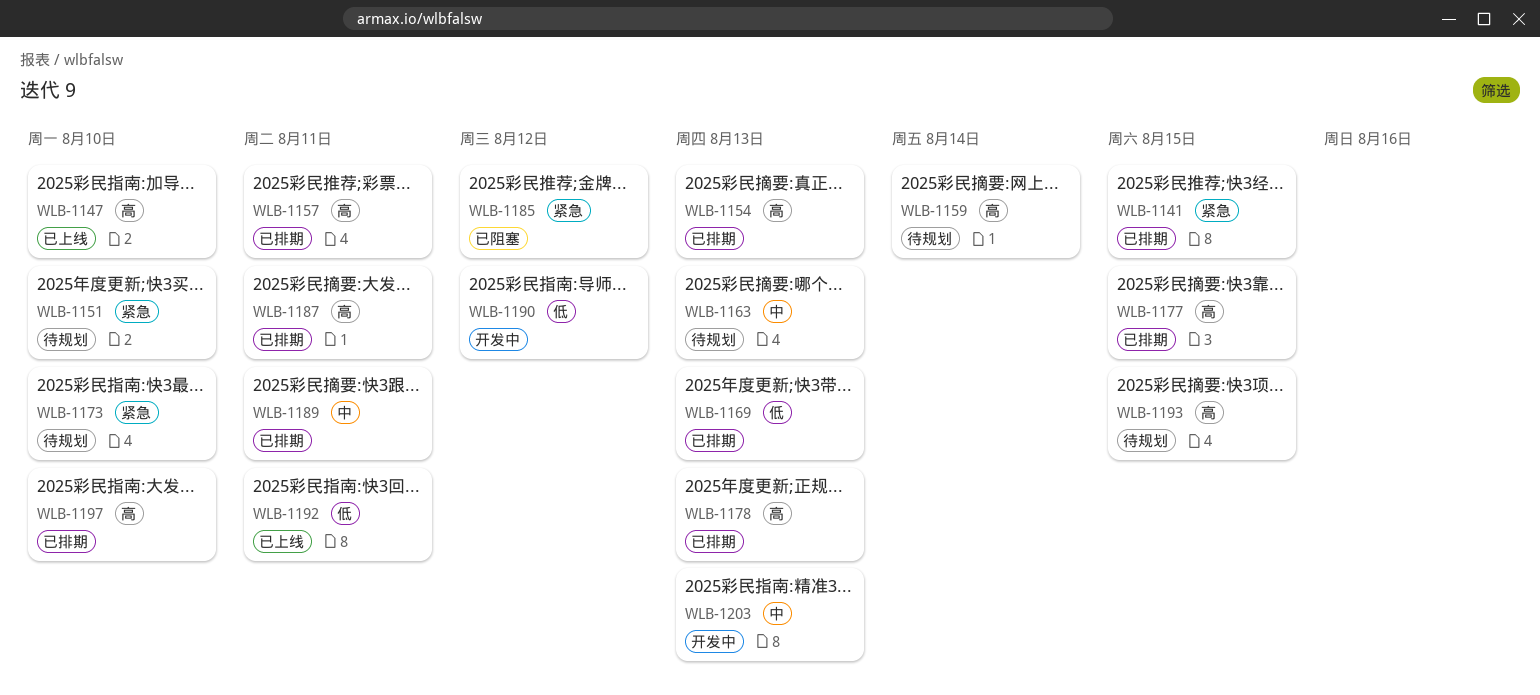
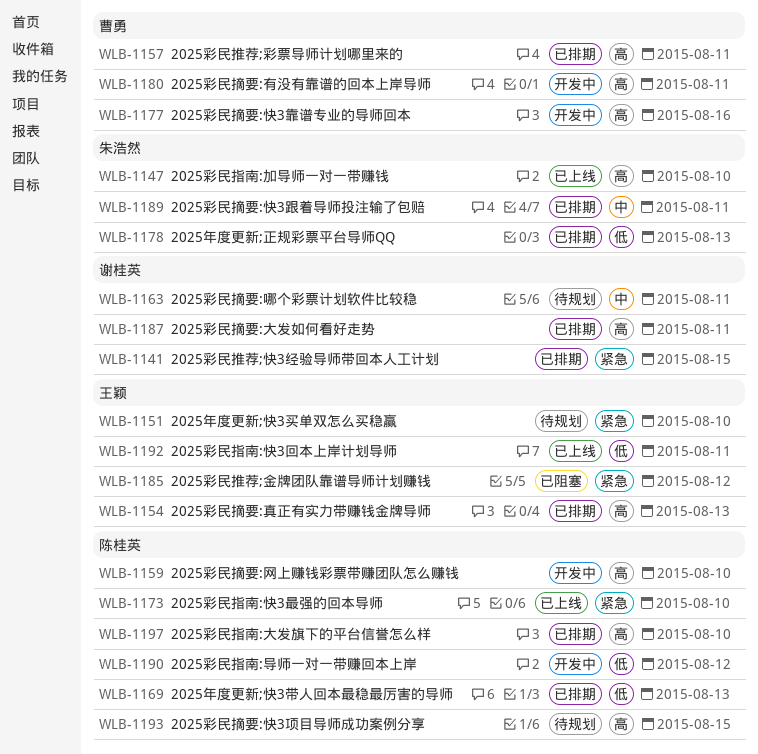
WLB-1159, status: 待规划 -> 开发中
WLB-1159, due: Aug 14 -> Aug 10
WLB-1163, due: Aug 13 -> Aug 11
WLB-1173, status: 待规划 -> 已上线
WLB-1177, status: 已排期 -> 开发中
WLB-1177, due: Aug 15 -> Aug 16
WLB-1178, priority: 高 -> 低
WLB-1180: none -> present
WLB-1203: present -> none

